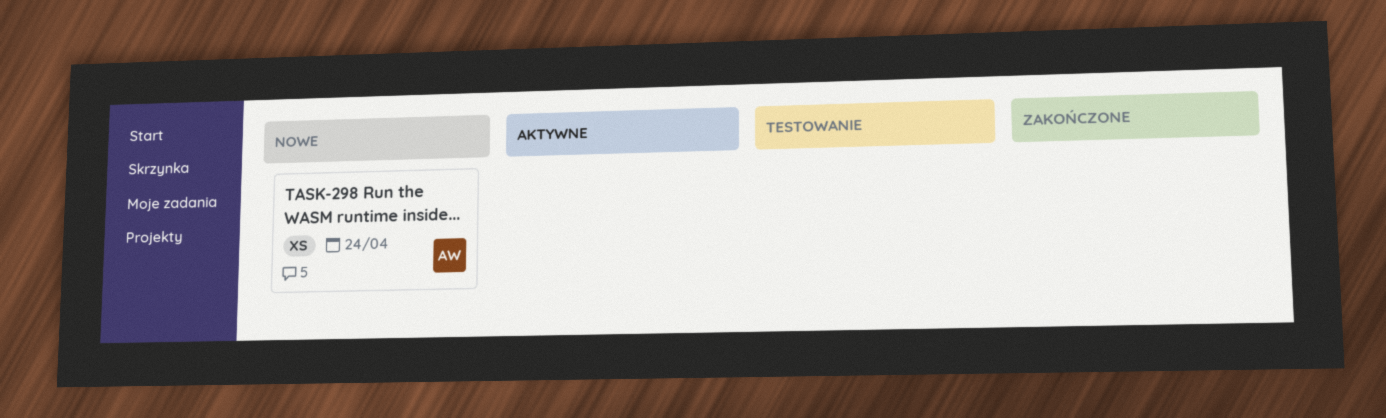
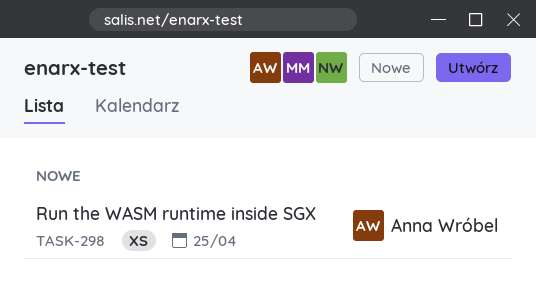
TASK-298, due: Apr 24 -> Apr 25

